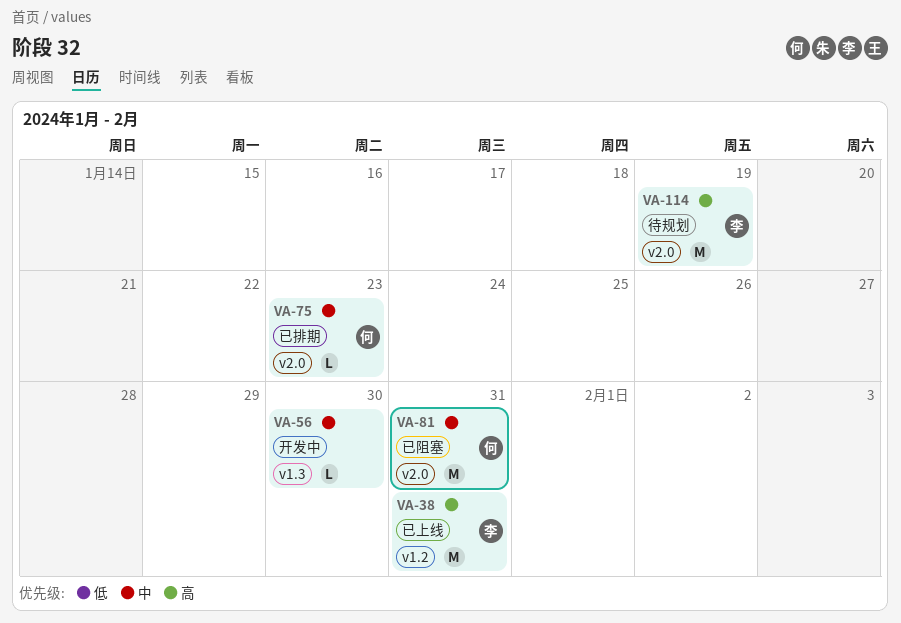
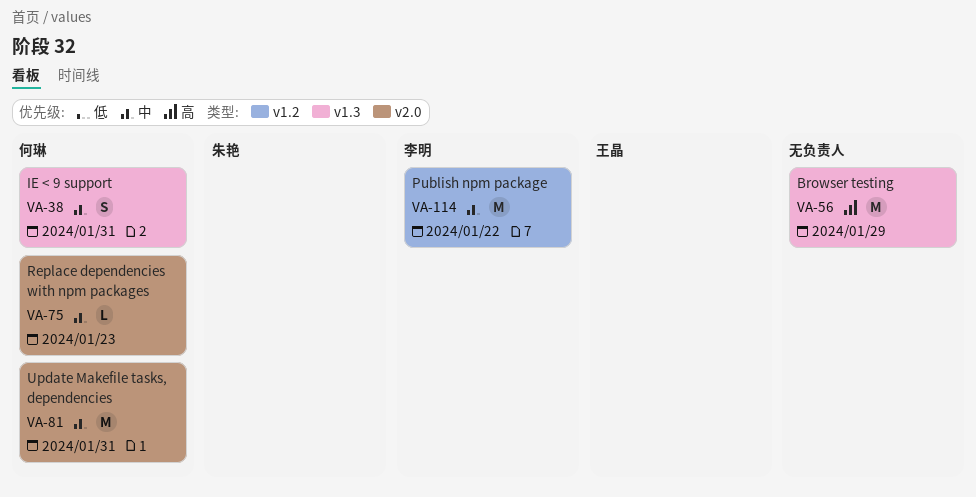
VA-38, owner: 李明 -> 何琳
VA-38, priority: 高 -> 中
VA-38, label: v1.2 -> v1.3
VA-38, estimate: M -> S
VA-56, priority: 中 -> 高
VA-56, estimate: L -> M
VA-56, due: Jan 30 -> Jan 29
VA-114, priority: 高 -> 中
VA-114, label: v2.0 -> v1.2
VA-114, due: Jan 19 -> Jan 22

